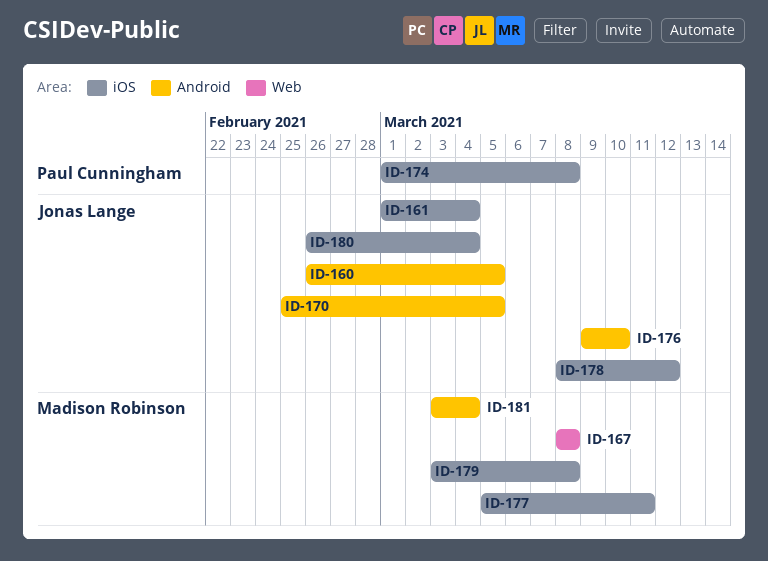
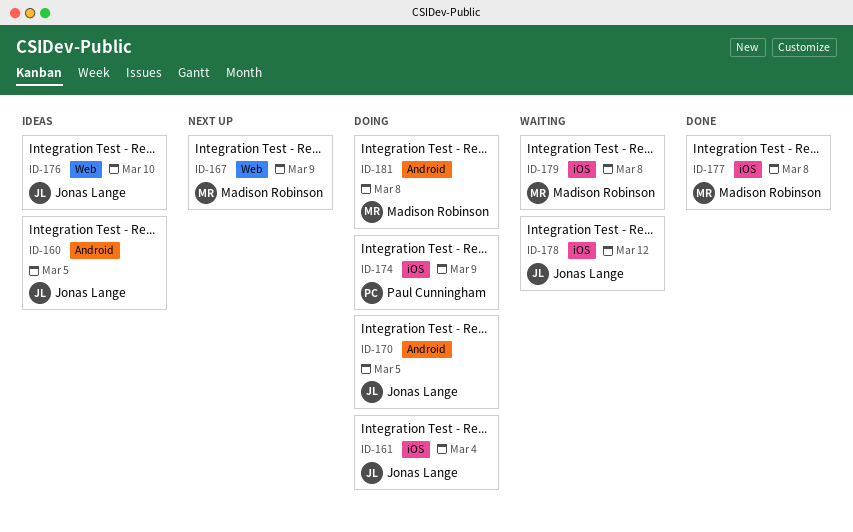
ID-167, due: Mar 8 -> Mar 9
ID-174, due: Mar 8 -> Mar 9
ID-176, label: Android -> Web
ID-177, due: Mar 11 -> Mar 8
ID-180: present -> none
ID-181, due: Mar 4 -> Mar 8

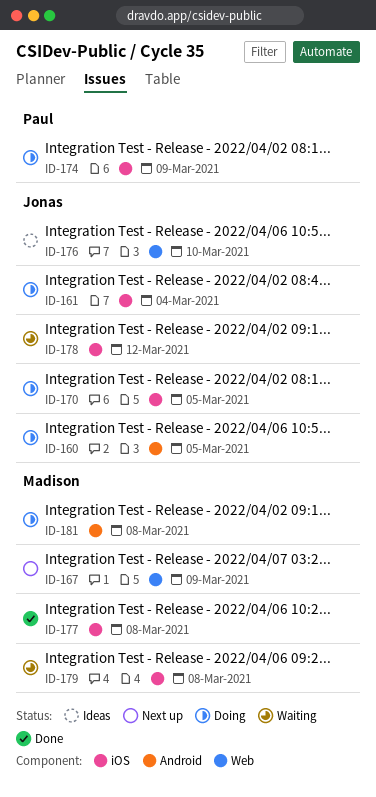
ID-160, status: Ideas -> Doing
ID-170, label: Android -> iOS

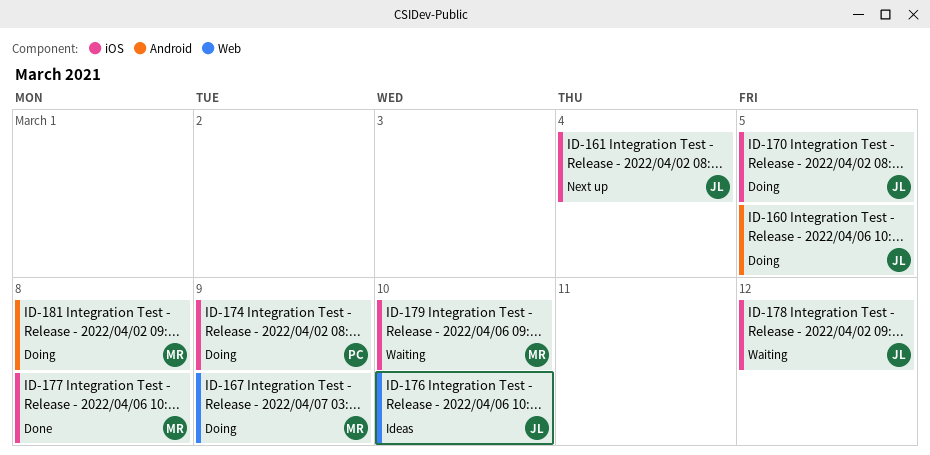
ID-161, status: Doing -> Next up
ID-167, status: Next up -> Doing
ID-179, due: Mar 8 -> Mar 10

